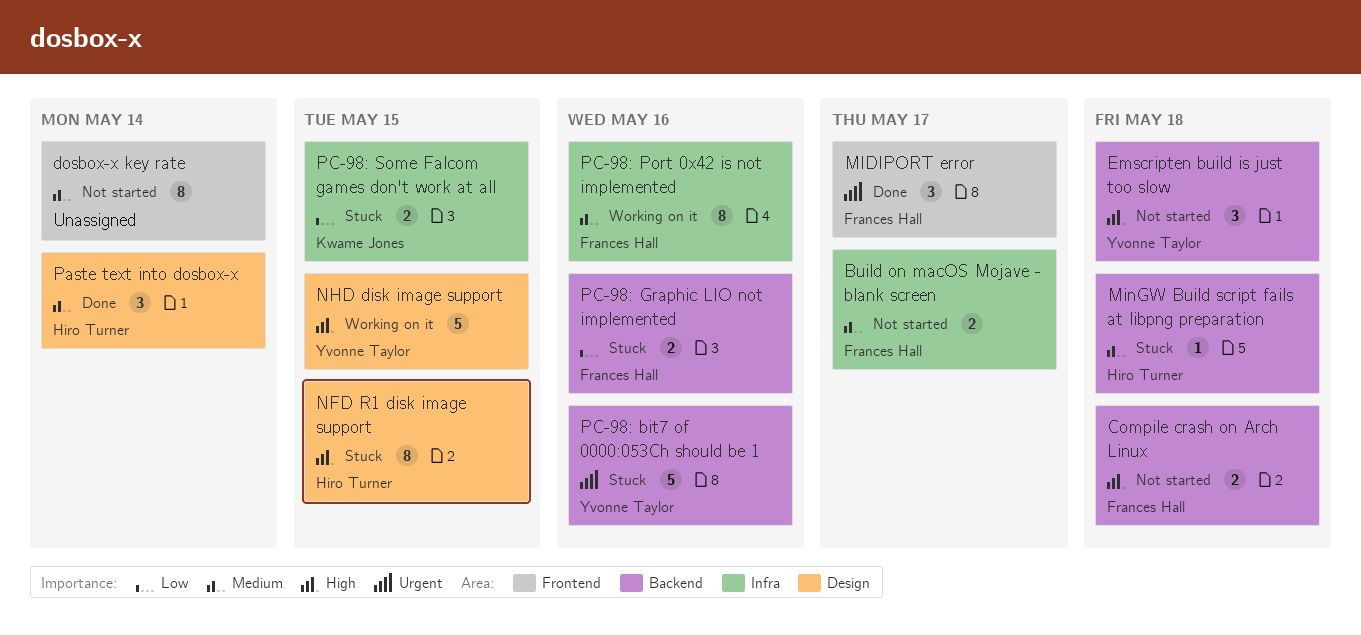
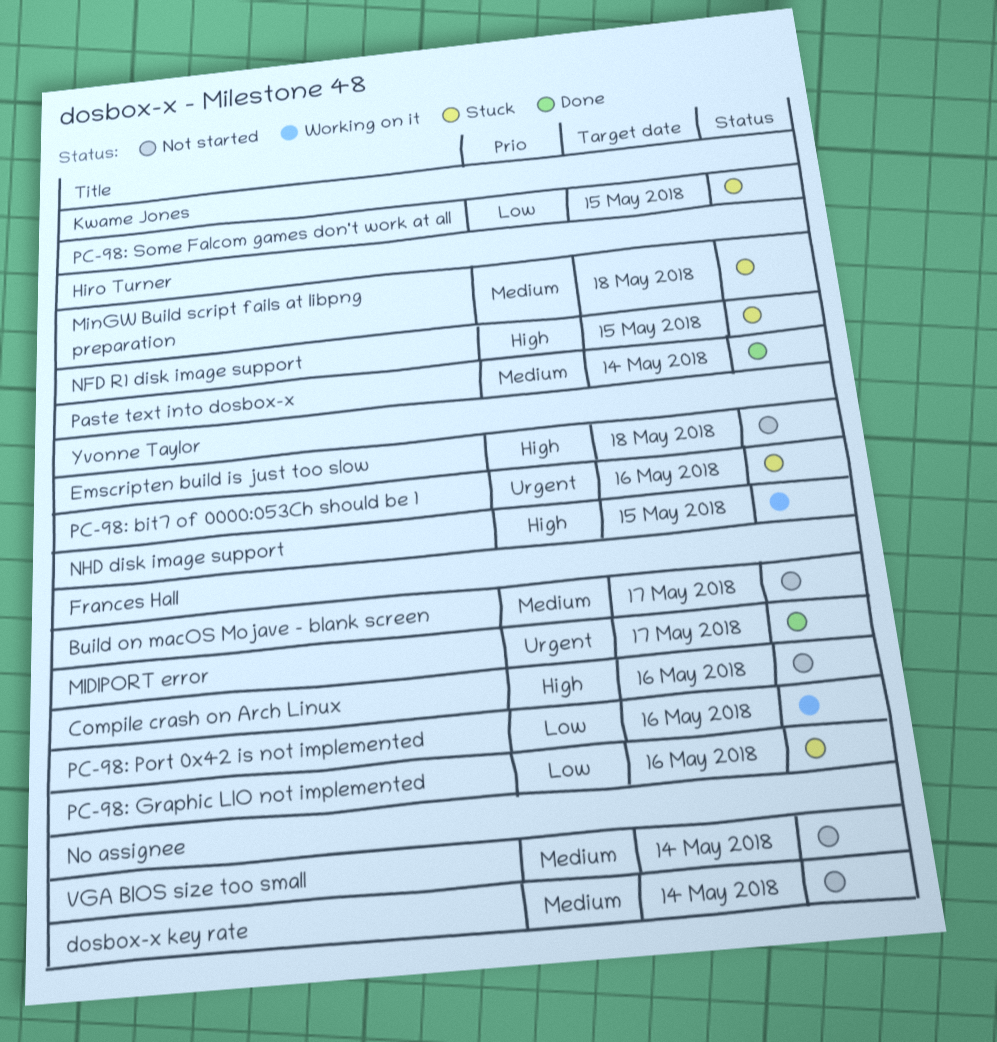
Compile crash on Arch Linux, due: May 18 -> May 16
PC-98: Port 0x42 is not implemented, priority: Medium -> Low
VGA BIOS size too small: none -> present

